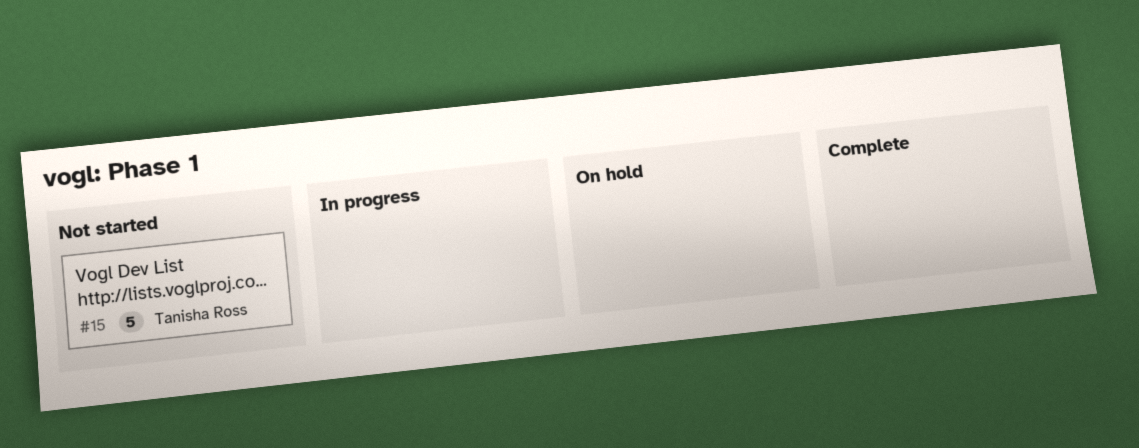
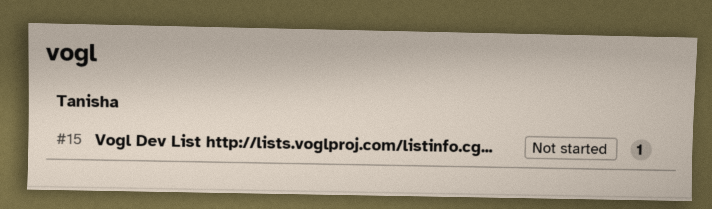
#15, estimate: 5 -> 1

